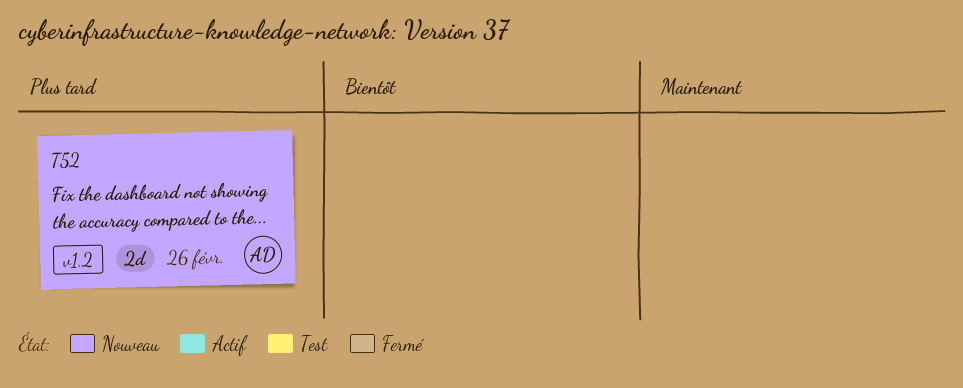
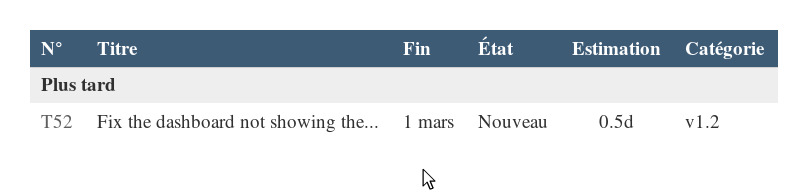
T52, estimate: 2d -> 0.5d
T52, due: Feb 26 -> Mar 1

